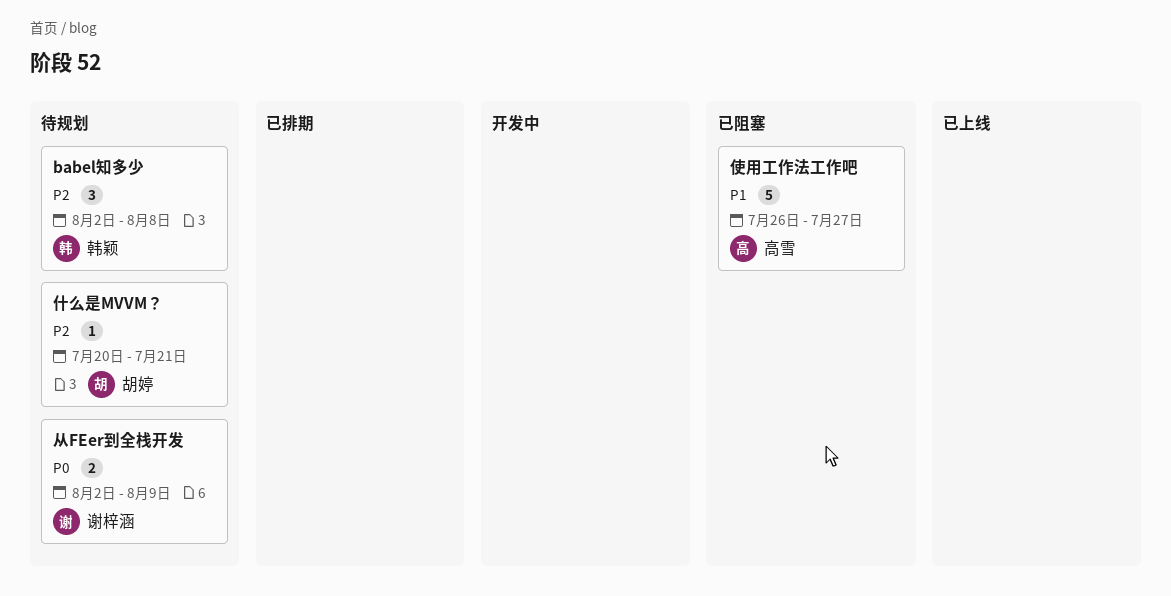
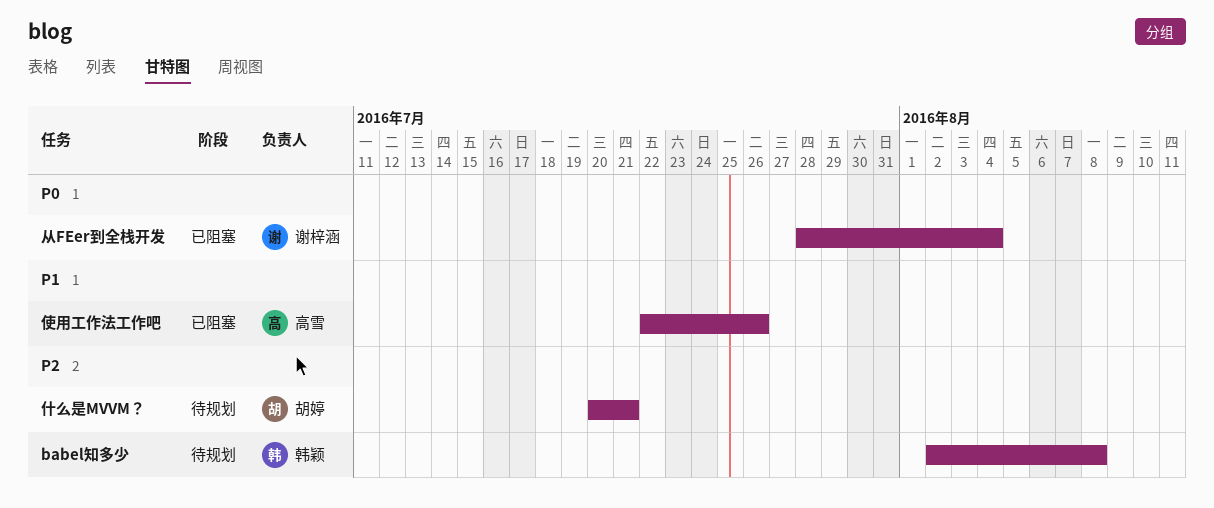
从FEer到全栈开发, status: 待规划 -> 已阻塞
从FEer到全栈开发, start: Aug 2 -> Jul 28
从FEer到全栈开发, due: Aug 9 -> Aug 4
使用工作法工作吧, start: Jul 26 -> Jul 22
使用工作法工作吧, due: Jul 27 -> Jul 26

